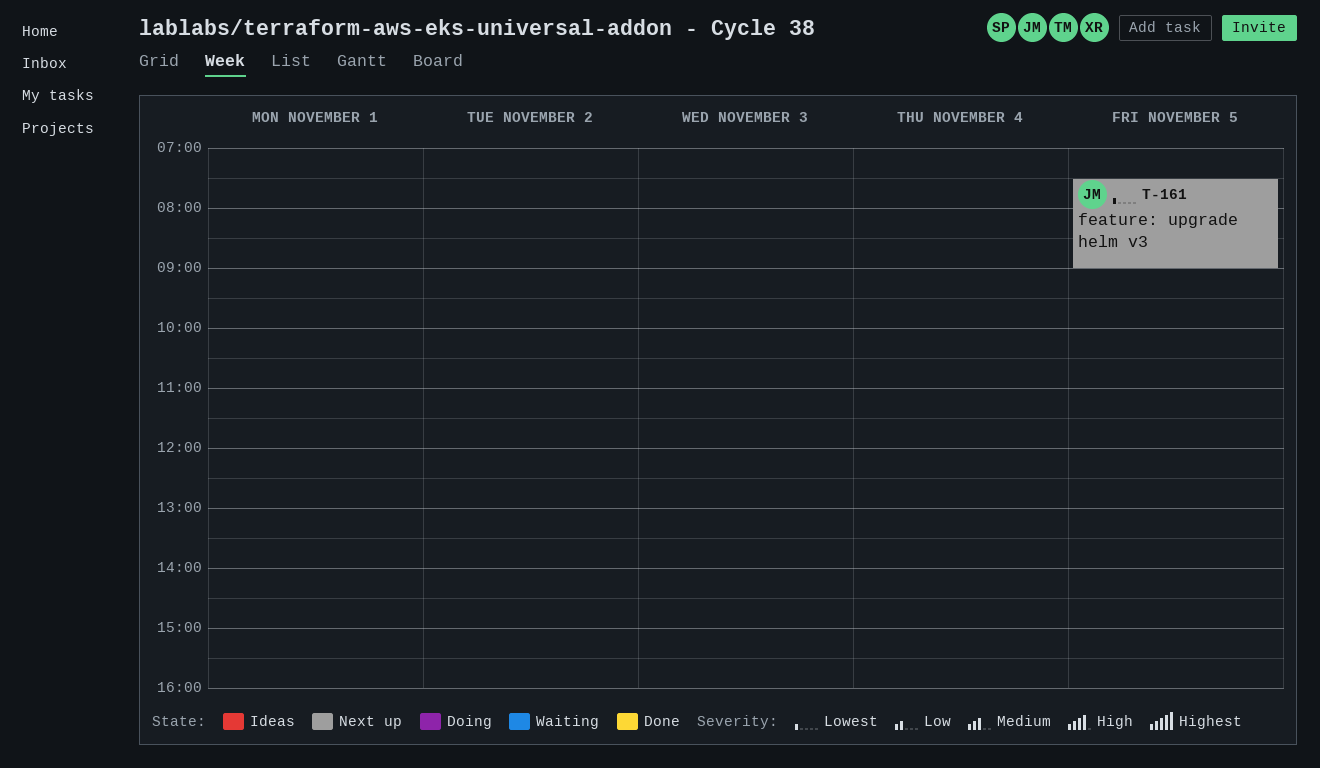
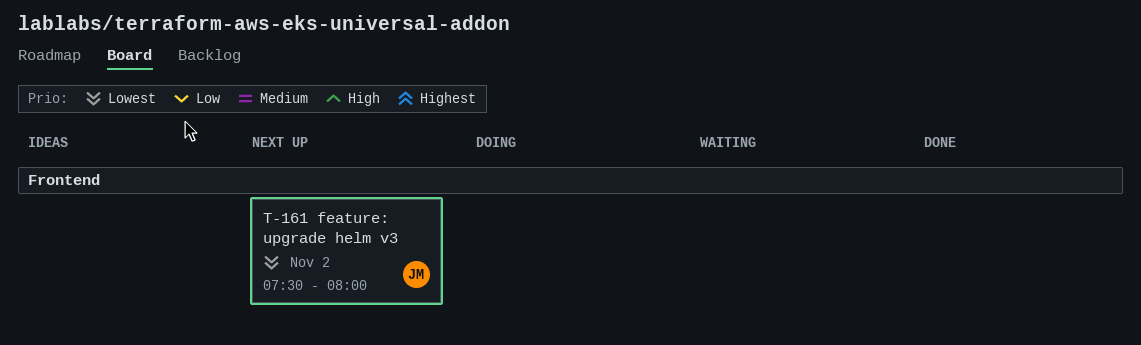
T-161, day: Nov 5 -> Nov 2
T-161, ends: 09:00 -> 08:00

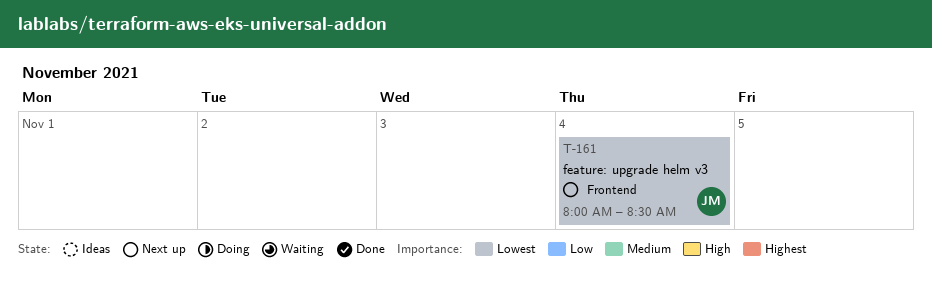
T-161, day: Nov 2 -> Nov 4
T-161, begins: 07:30 -> 08:00
T-161, ends: 08:00 -> 08:30

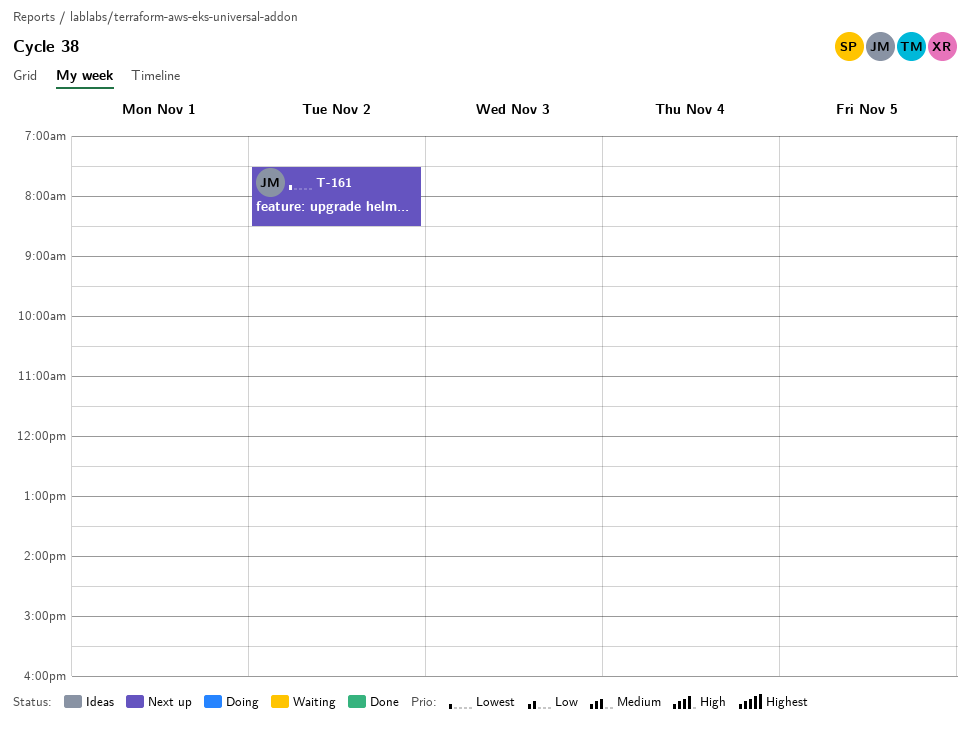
T-161, day: Nov 4 -> Nov 2
T-161, begins: 08:00 -> 07:30

